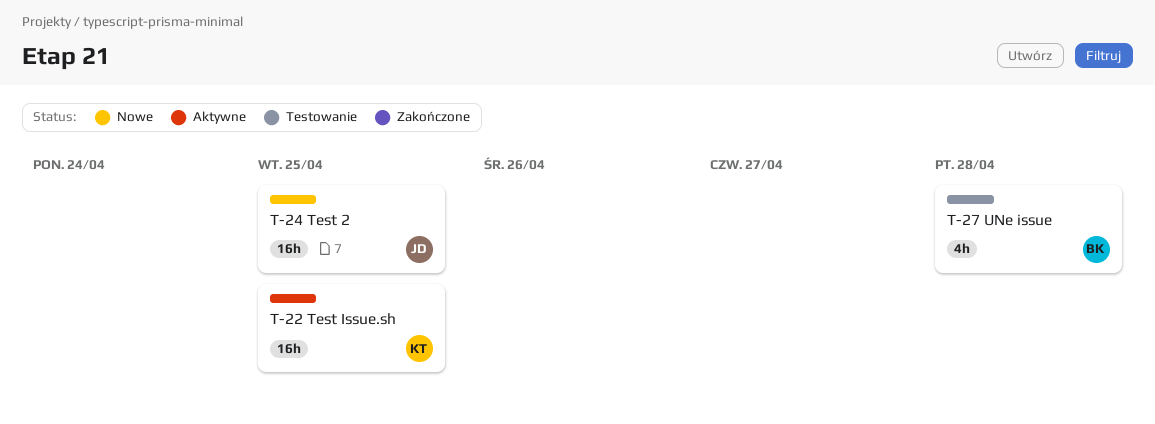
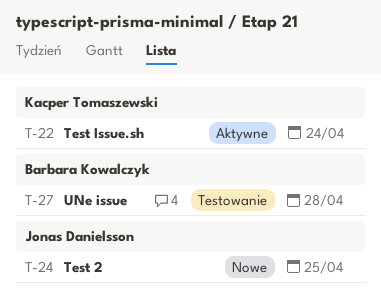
T-22, due: Apr 25 -> Apr 24

